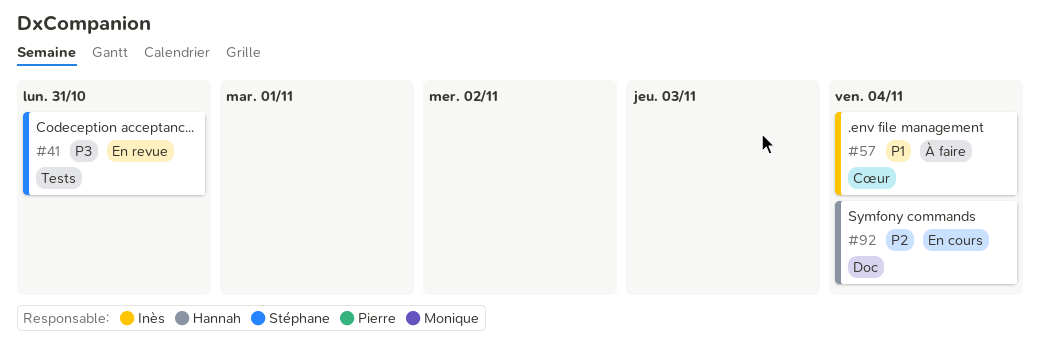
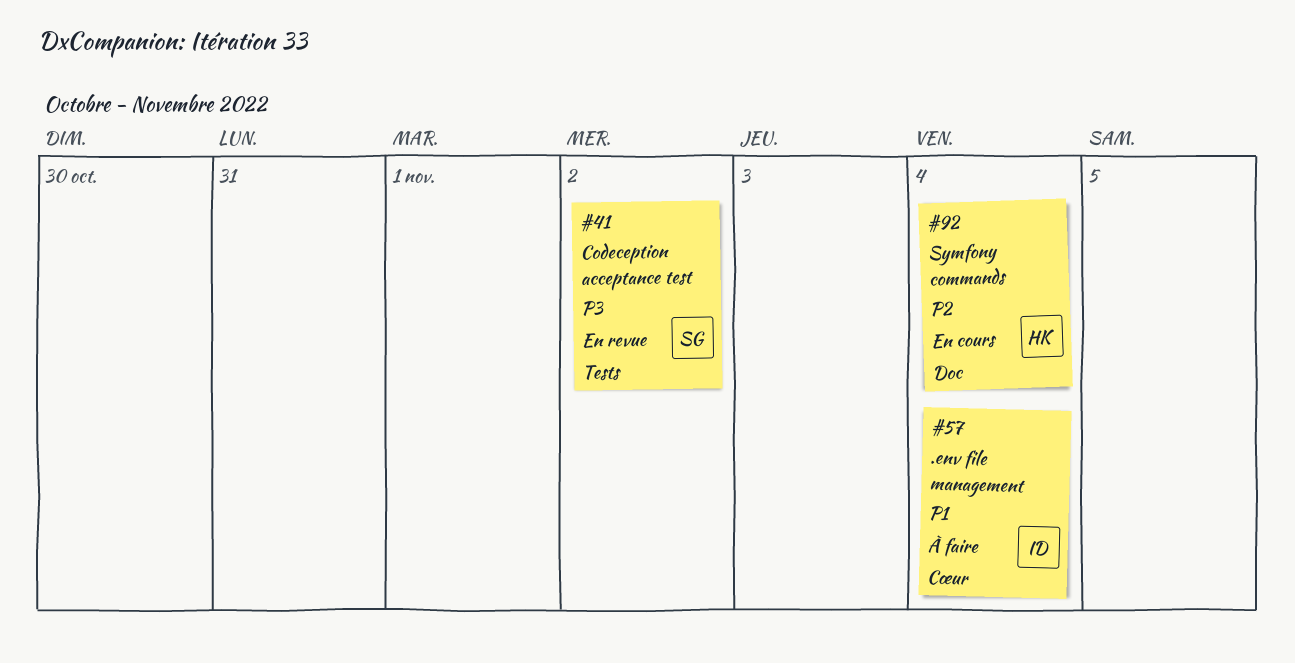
#41, due: Oct 31 -> Nov 2

